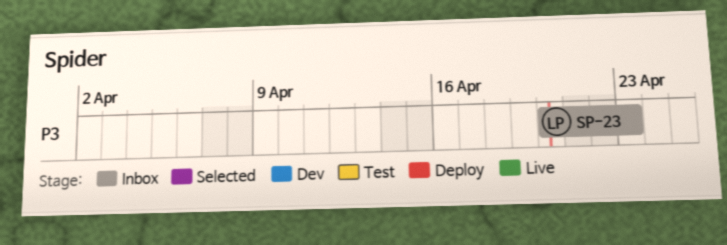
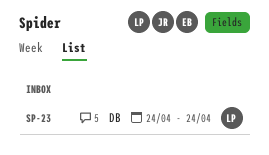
SP-23, start: Apr 20 -> Apr 24
SP-23, due: Apr 23 -> Apr 24

